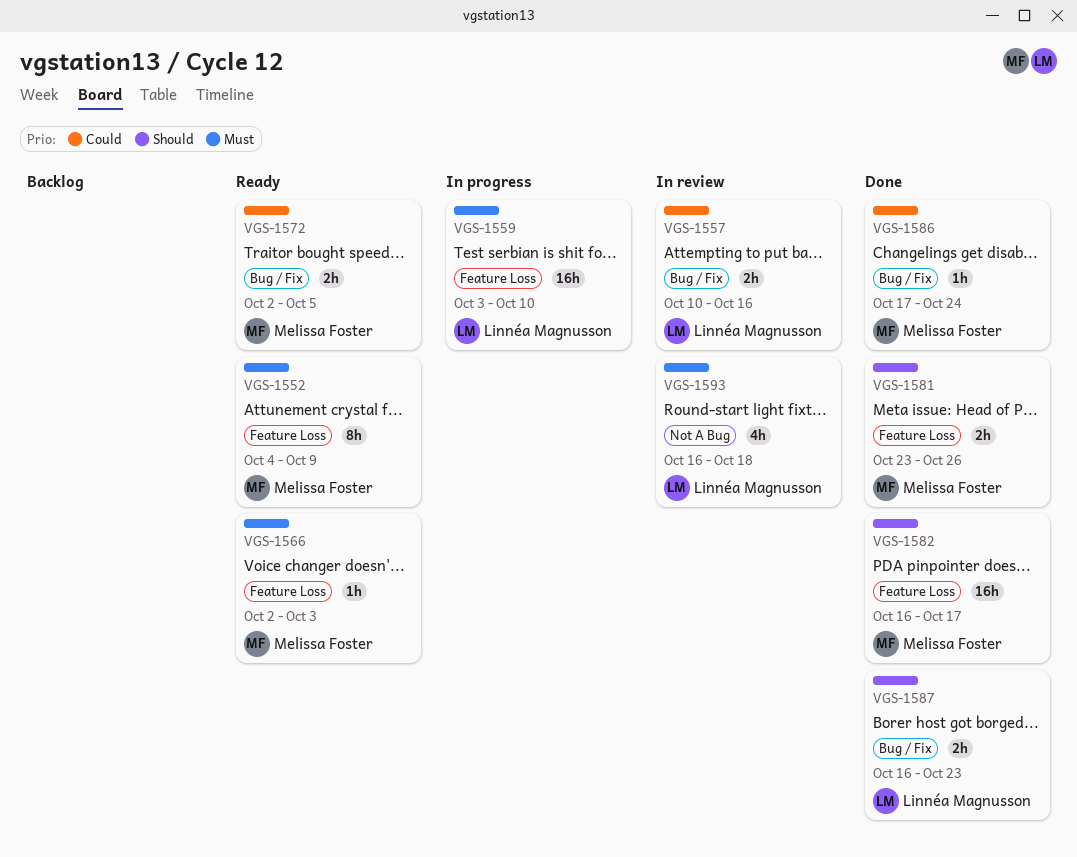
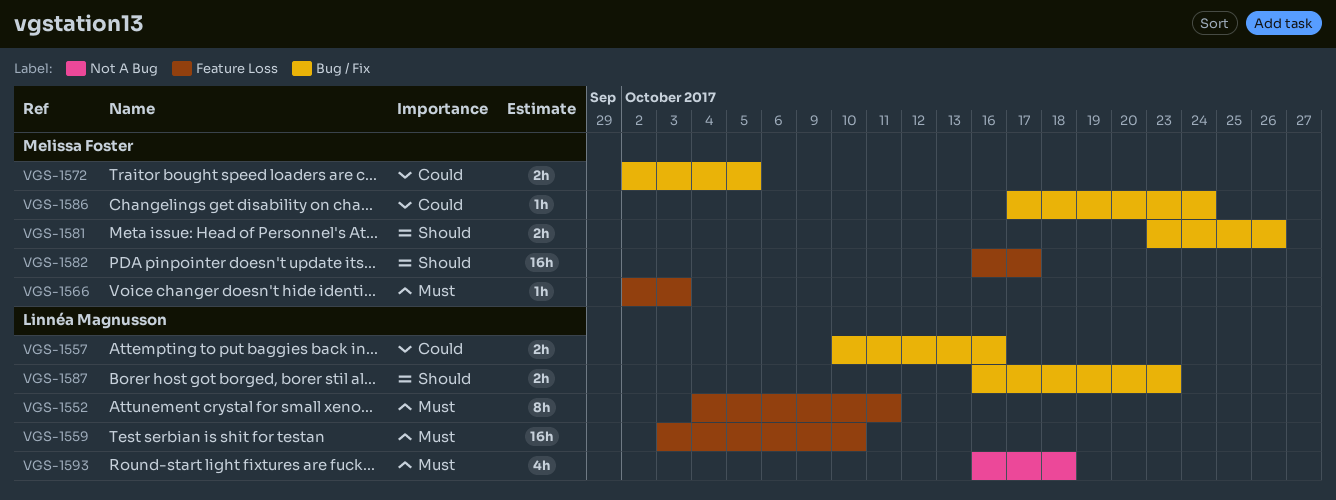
VGS-1552, owner: Melissa Foster -> Linnéa Magnusson
VGS-1552, due: Oct 9 -> Oct 11
VGS-1581, label: Feature Loss -> Bug / Fix

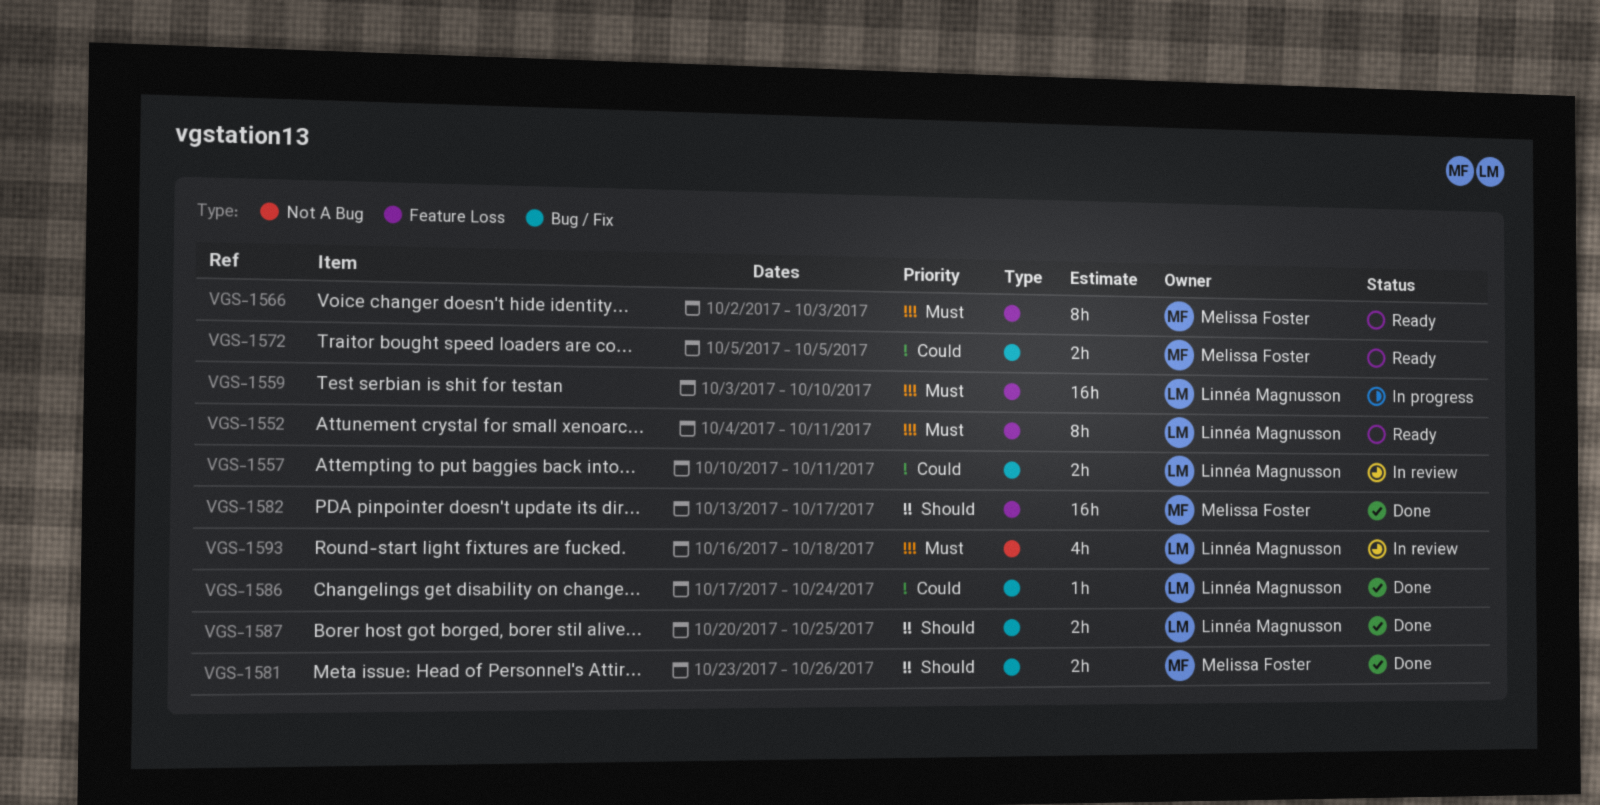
VGS-1557, due: Oct 16 -> Oct 11
VGS-1566, estimate: 1h -> 8h
VGS-1572, start: Oct 2 -> Oct 5
VGS-1582, start: Oct 16 -> Oct 13
VGS-1586, owner: Melissa Foster -> Linnéa Magnusson
VGS-1587, start: Oct 16 -> Oct 20
VGS-1587, due: Oct 23 -> Oct 25

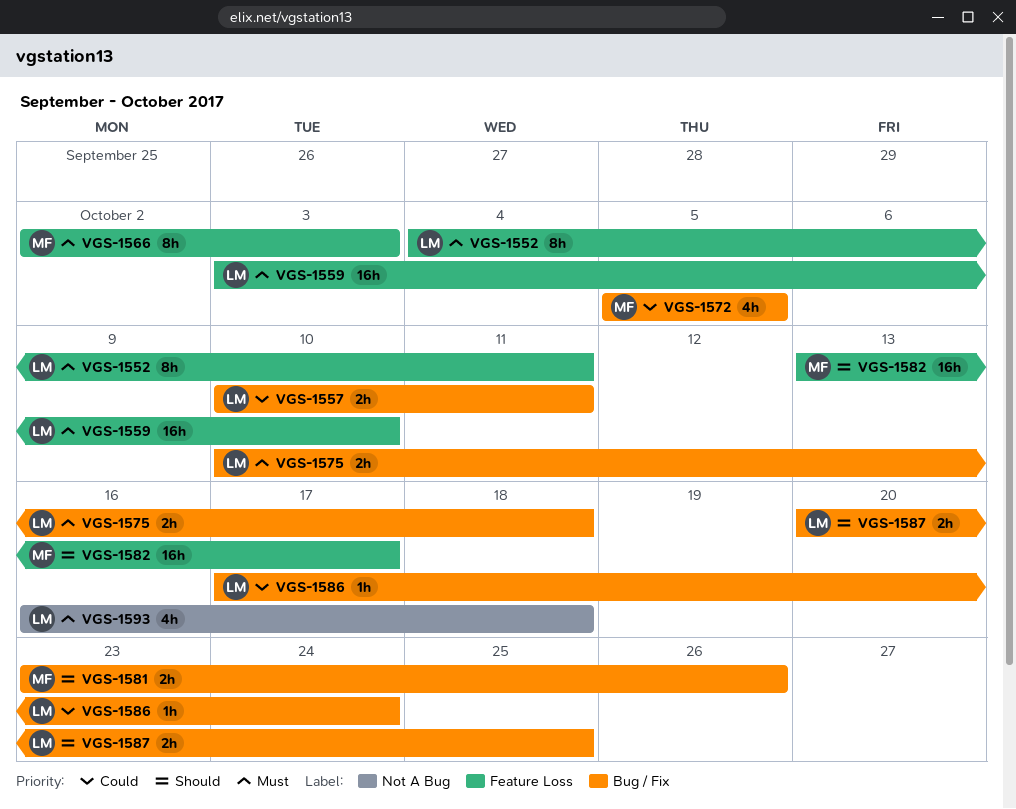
VGS-1572, estimate: 2h -> 4h
VGS-1575: none -> present

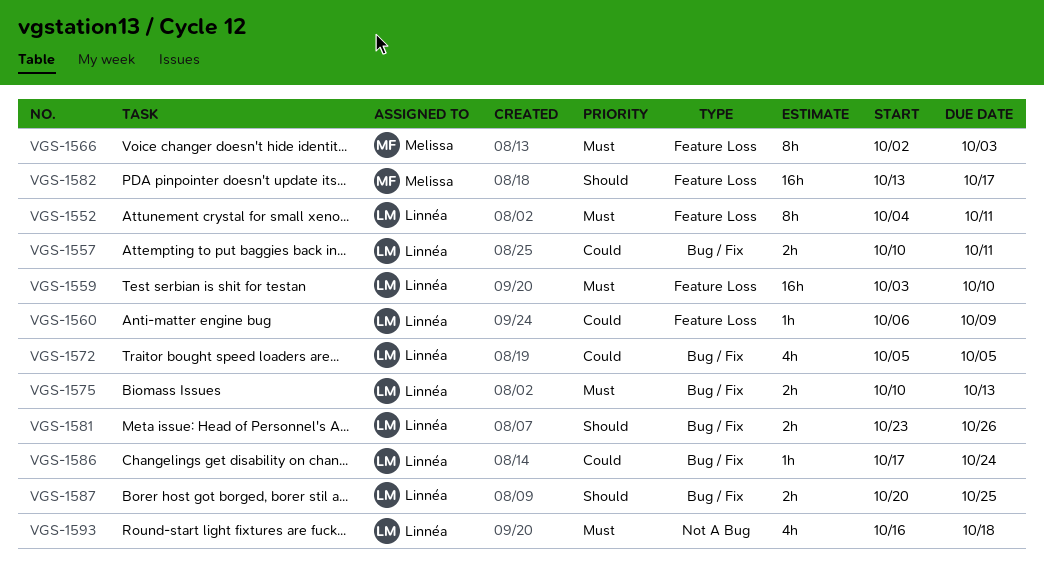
VGS-1560: none -> present
VGS-1572, owner: Melissa -> Linnéa
VGS-1575, due: Oct 18 -> Oct 13
VGS-1581, owner: Melissa -> Linnéa

